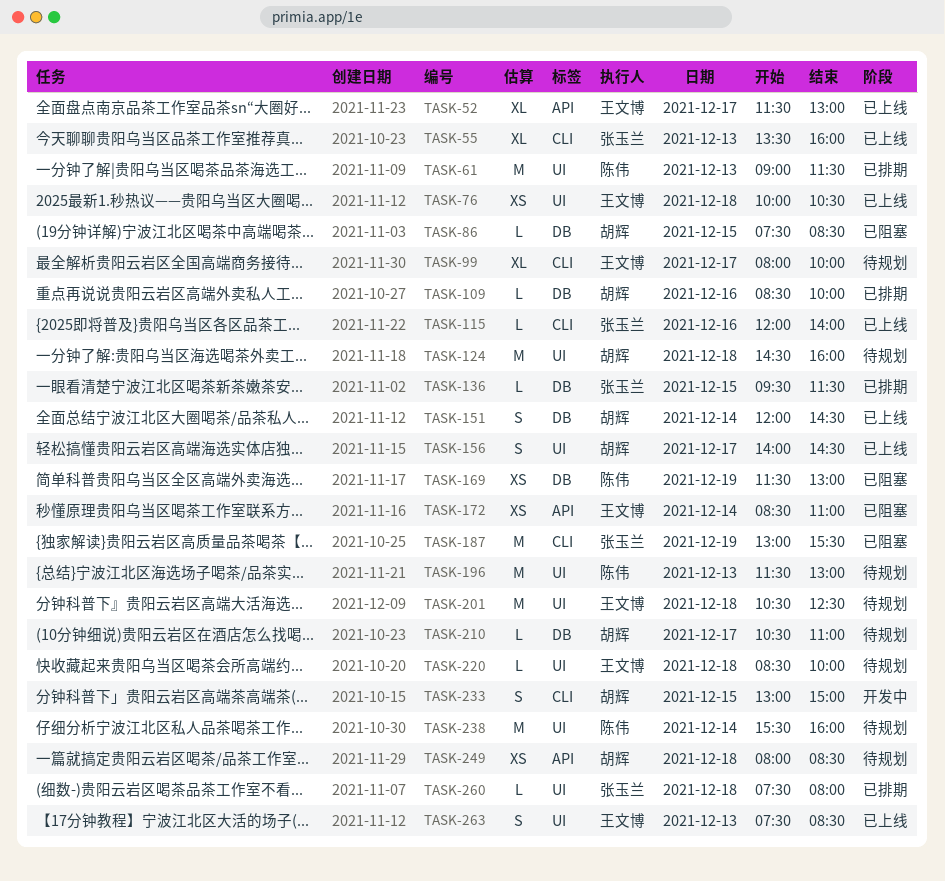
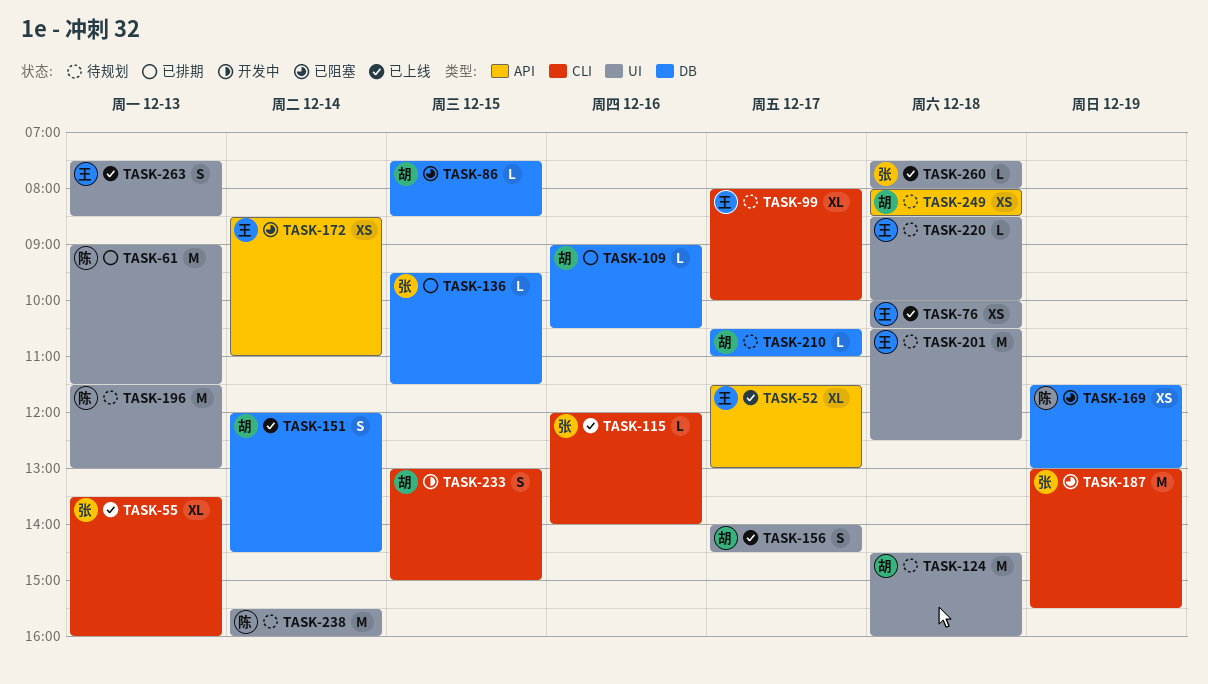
TASK-109, begins: 08:30 -> 09:00
TASK-109, ends: 10:00 -> 10:30
TASK-260, status: 已排期 -> 已上线

